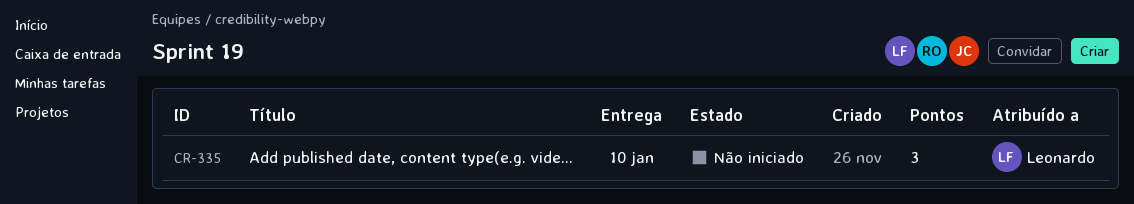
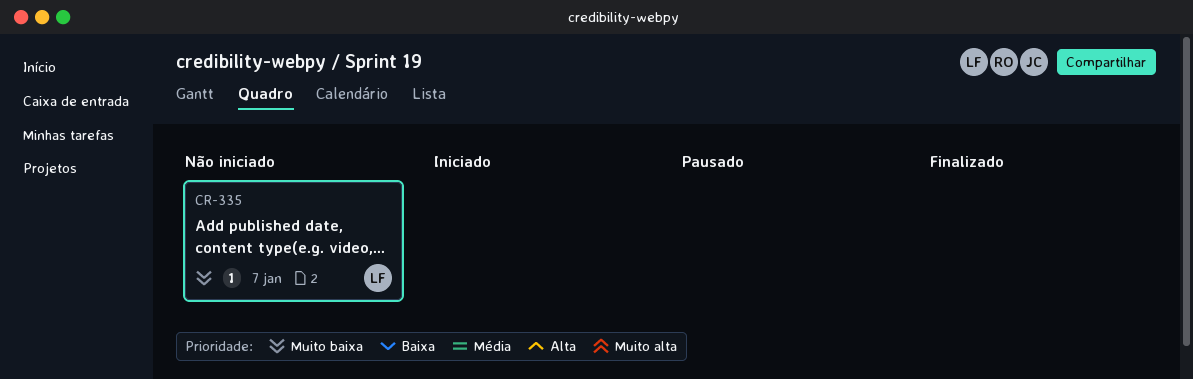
CR-335, estimate: 3 -> 1
CR-335, due: Jan 10 -> Jan 7

